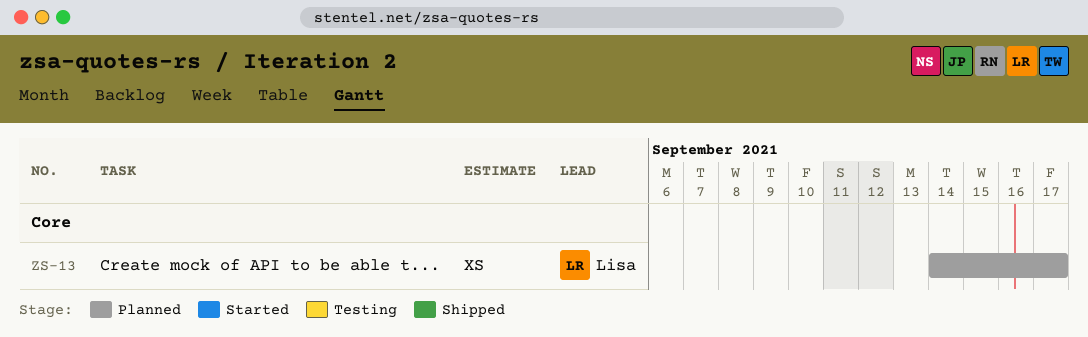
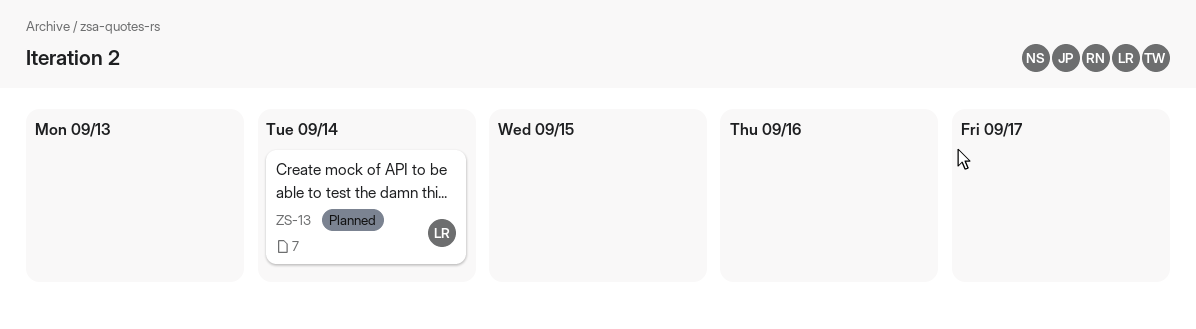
ZS-13, due: Sep 17 -> Sep 14

